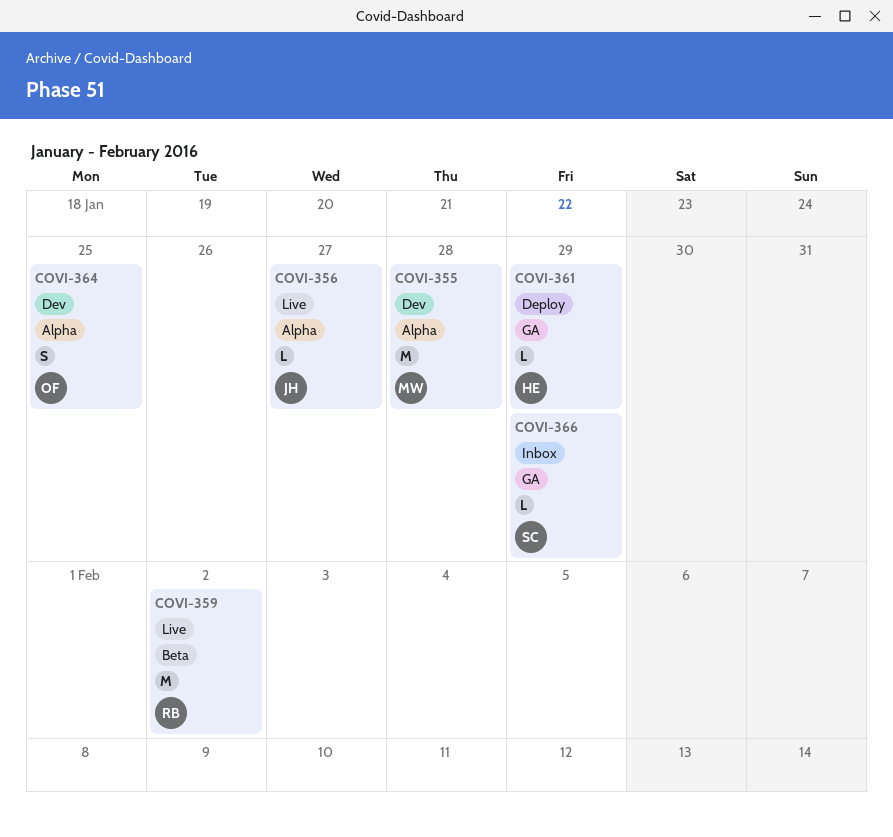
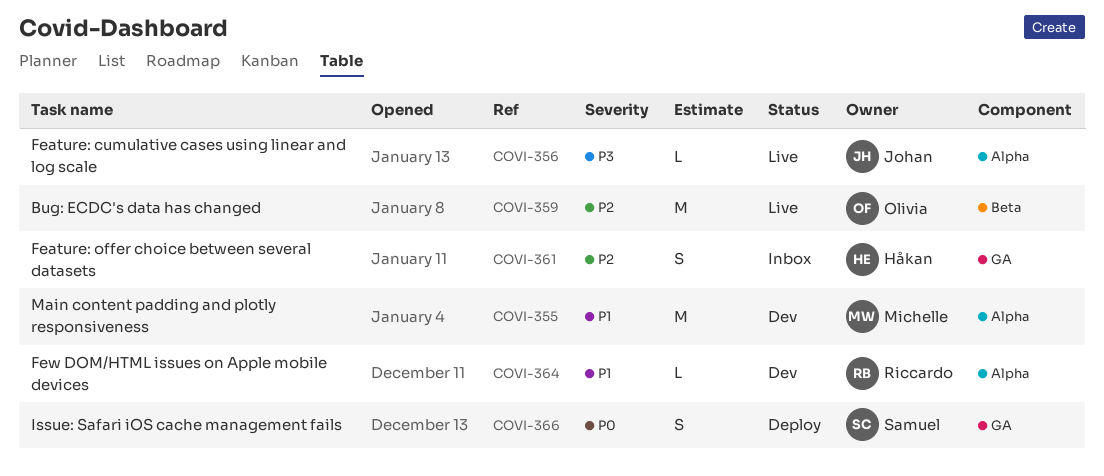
COVI-359, owner: Riccardo -> Olivia
COVI-361, status: Deploy -> Inbox
COVI-361, estimate: L -> S
COVI-364, owner: Olivia -> Riccardo
COVI-364, estimate: S -> L
COVI-366, status: Inbox -> Deploy
COVI-366, estimate: L -> S

